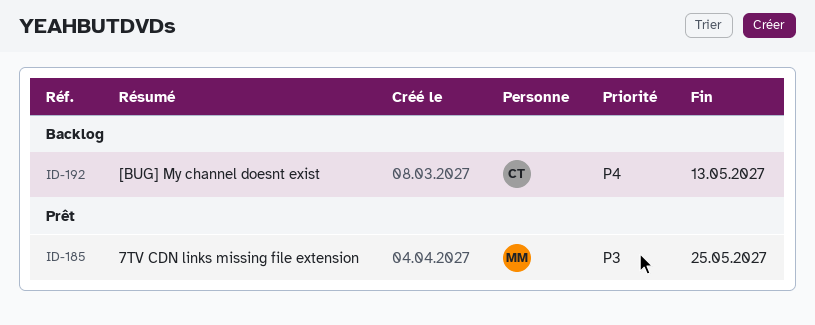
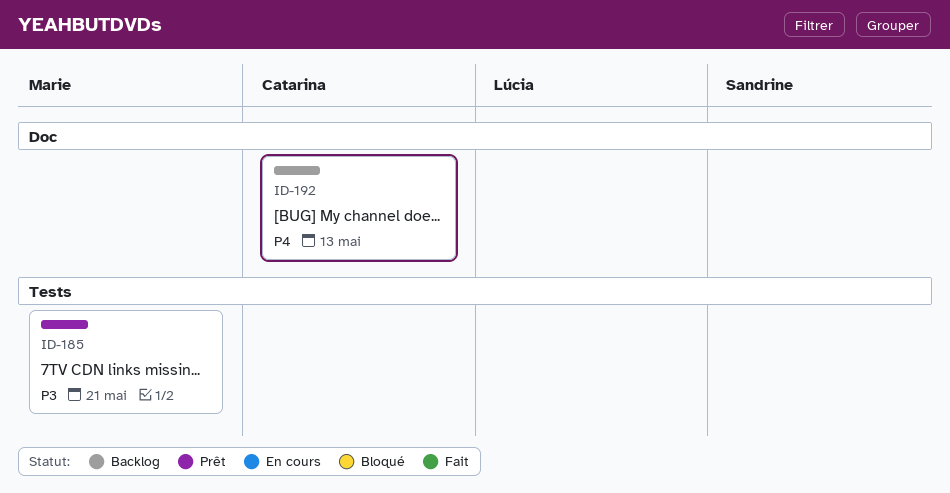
ID-185, due: May 25 -> May 21

